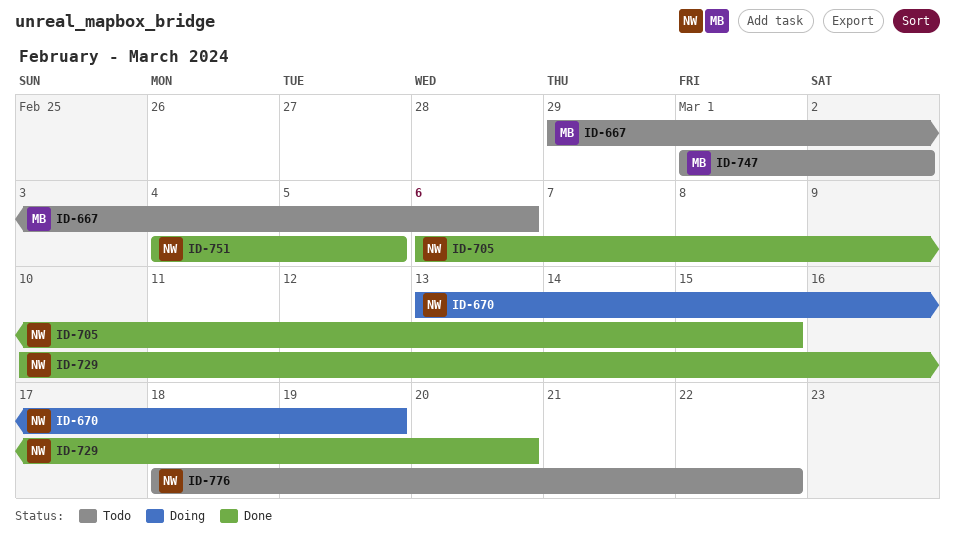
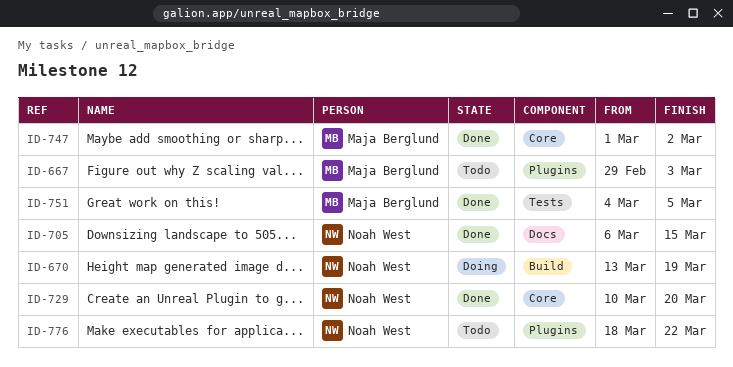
ID-667, due: Mar 6 -> Mar 3
ID-747, status: Todo -> Done
ID-751, owner: Noah West -> Maja Berglund

